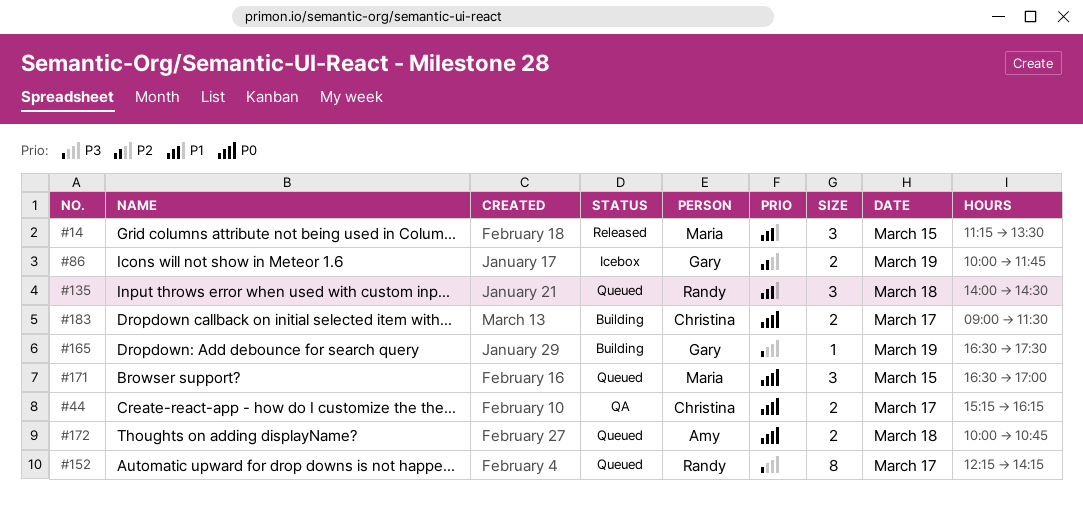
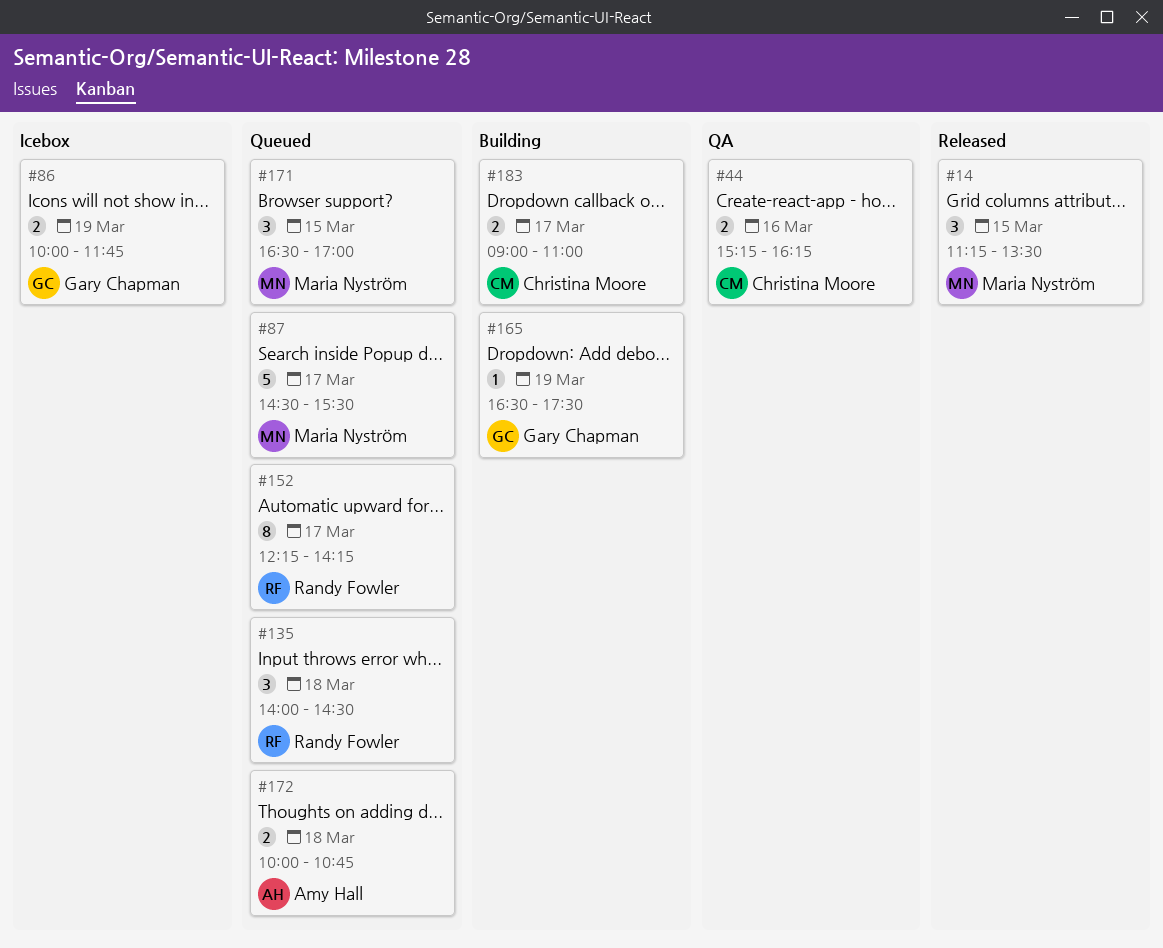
#44, day: Mar 17 -> Mar 16
#87: none -> present
#183, ends: 11:30 -> 11:00

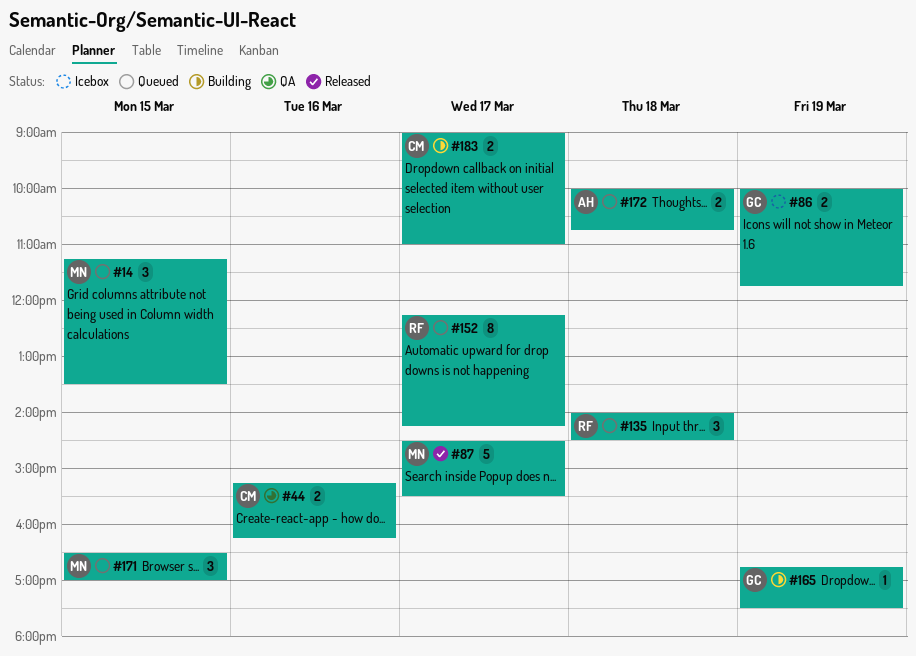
#14, status: Released -> Queued
#87, status: Queued -> Released
#165, begins: 16:30 -> 16:45

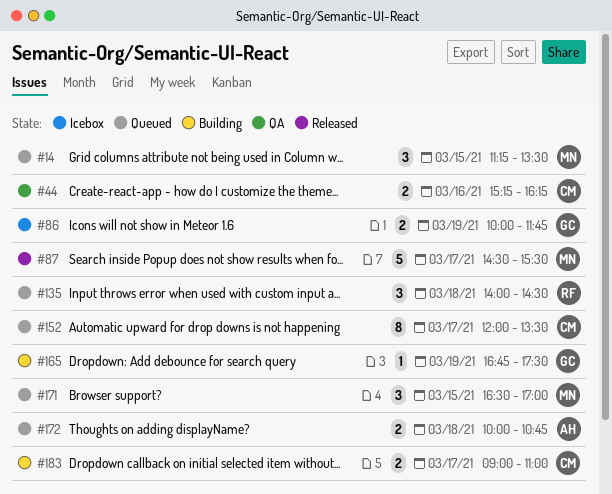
#152, owner: RF -> CM
#152, begins: 12:15 -> 12:00
#152, ends: 14:15 -> 13:30

